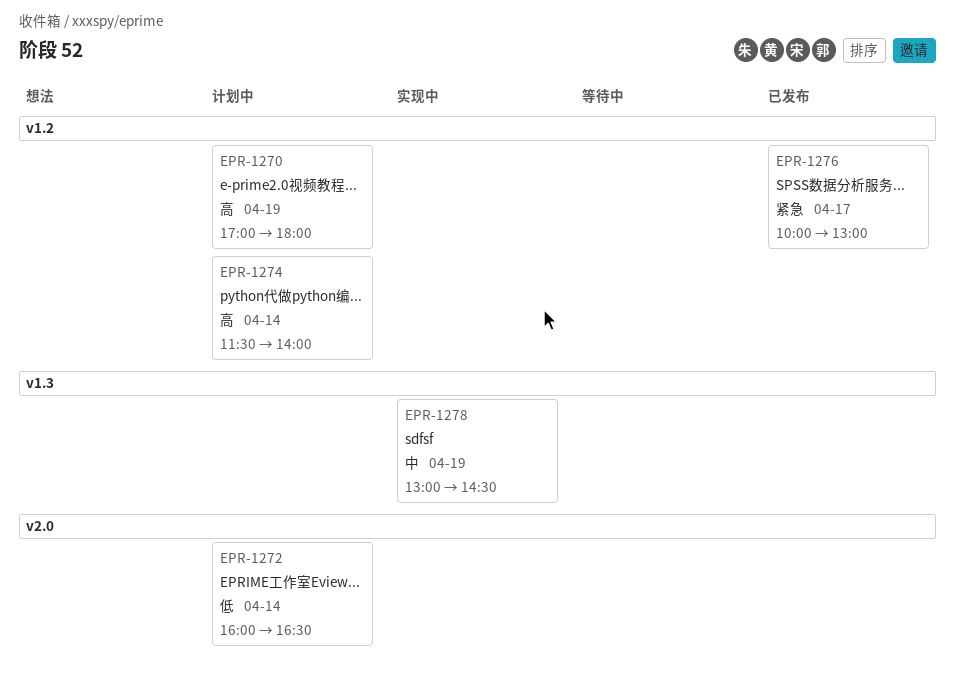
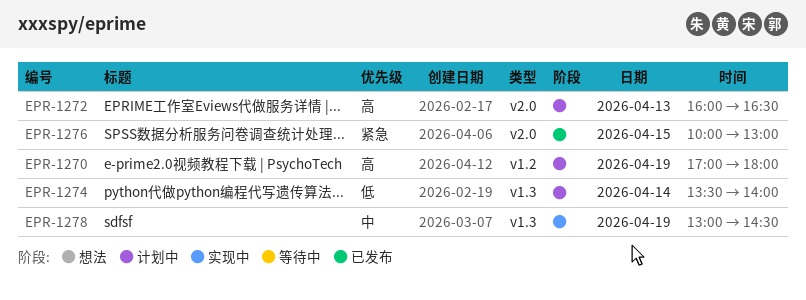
EPR-1272, priority: 低 -> 高
EPR-1272, day: Apr 14 -> Apr 13
EPR-1274, priority: 高 -> 低
EPR-1274, label: v1.2 -> v1.3
EPR-1274, begins: 11:30 -> 13:30
EPR-1276, label: v1.2 -> v2.0
EPR-1276, day: Apr 17 -> Apr 15

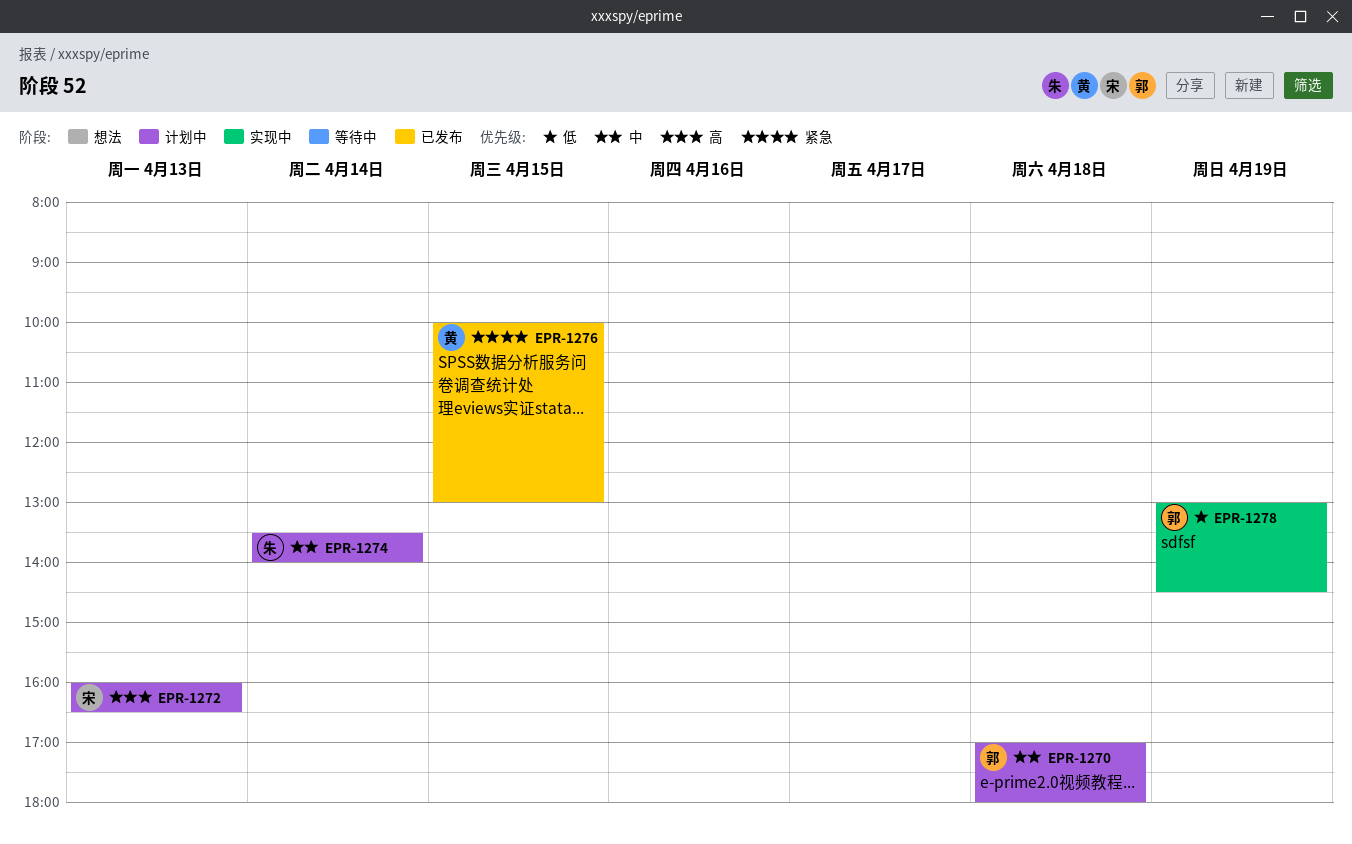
EPR-1270, priority: 高 -> 中
EPR-1270, day: Apr 19 -> Apr 18
EPR-1274, priority: 低 -> 中
EPR-1278, priority: 中 -> 低

